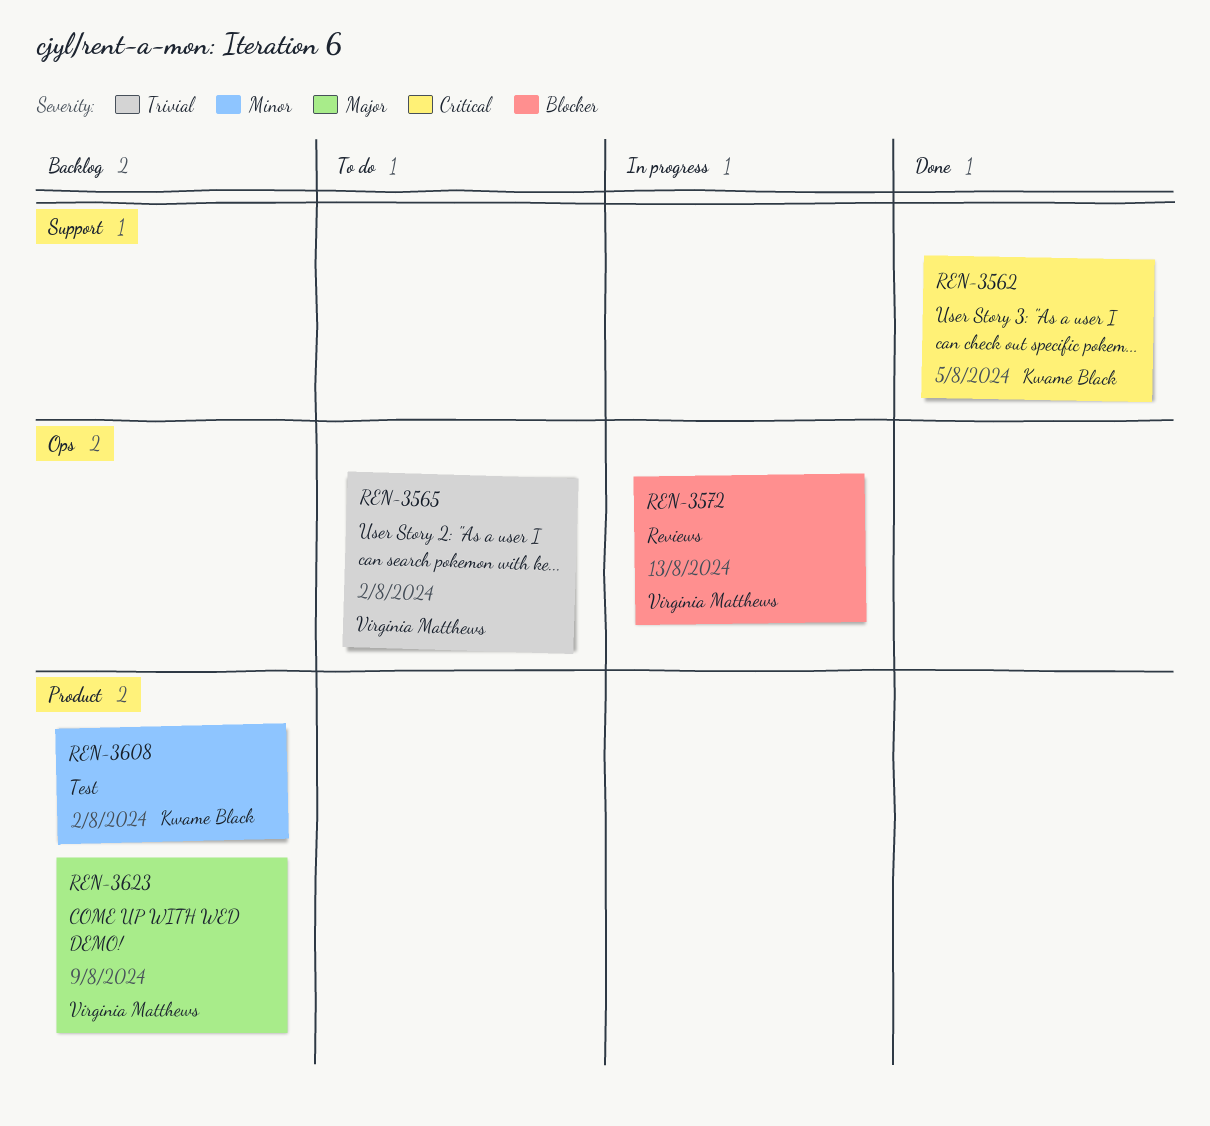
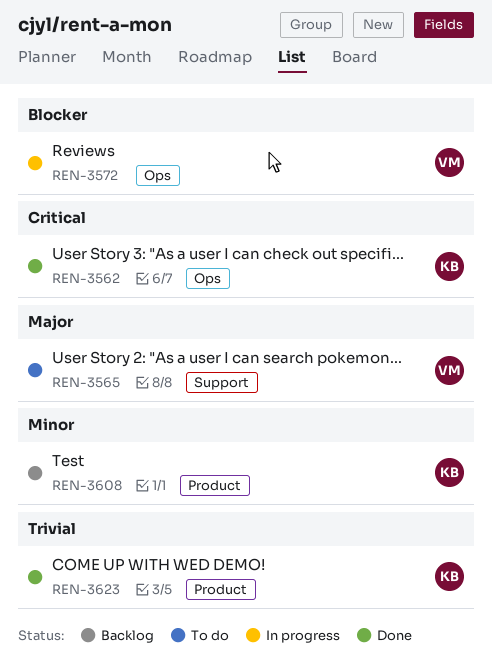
REN-3562, label: Support -> Ops
REN-3565, priority: Trivial -> Major
REN-3565, label: Ops -> Support
REN-3623, status: Backlog -> Done
REN-3623, owner: Virginia Matthews -> Kwame Black
REN-3623, priority: Major -> Trivial

